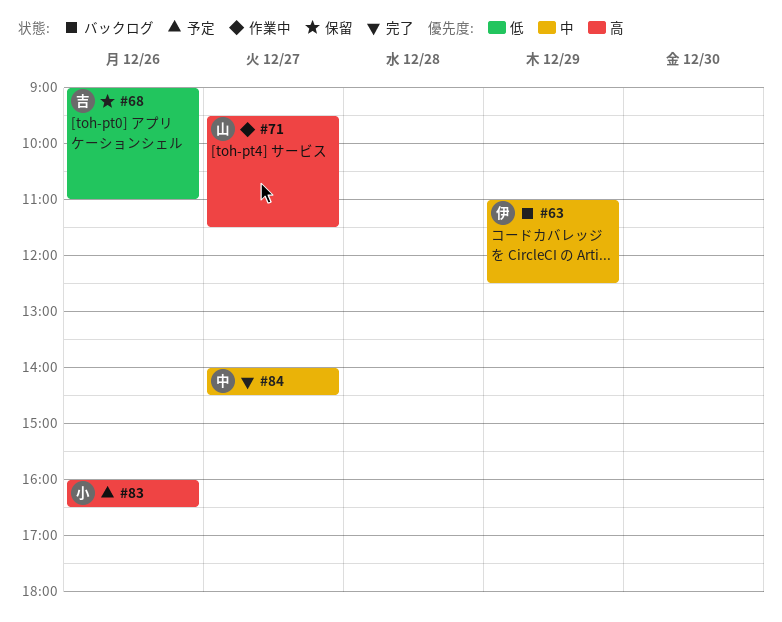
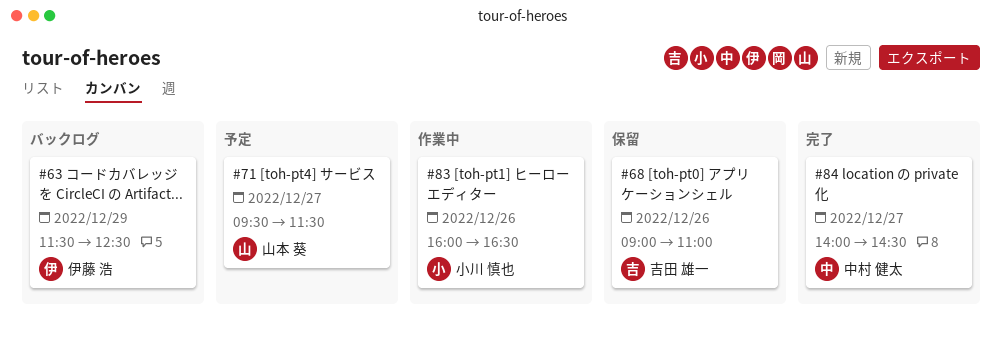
#63, begins: 11:00 -> 11:30
#71, status: 作業中 -> 予定
#83, status: 予定 -> 作業中

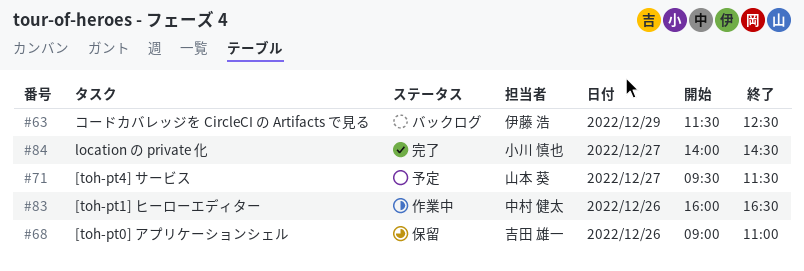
#83, owner: 小川 慎也 -> 中村 健太
#84, owner: 中村 健太 -> 小川 慎也

